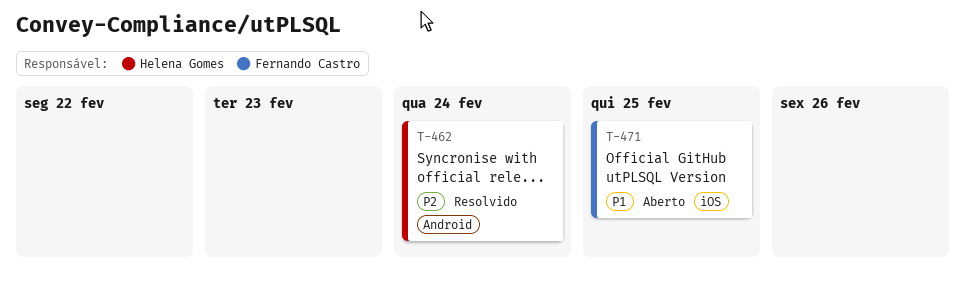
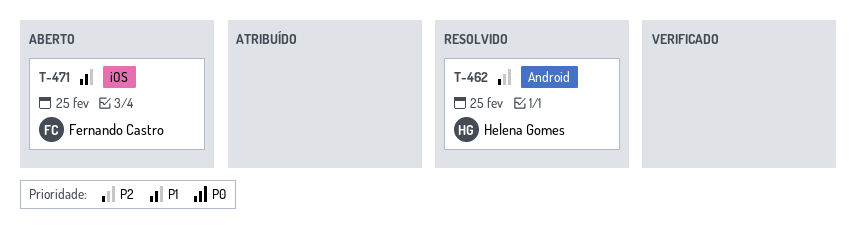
T-462, due: Feb 24 -> Feb 25

